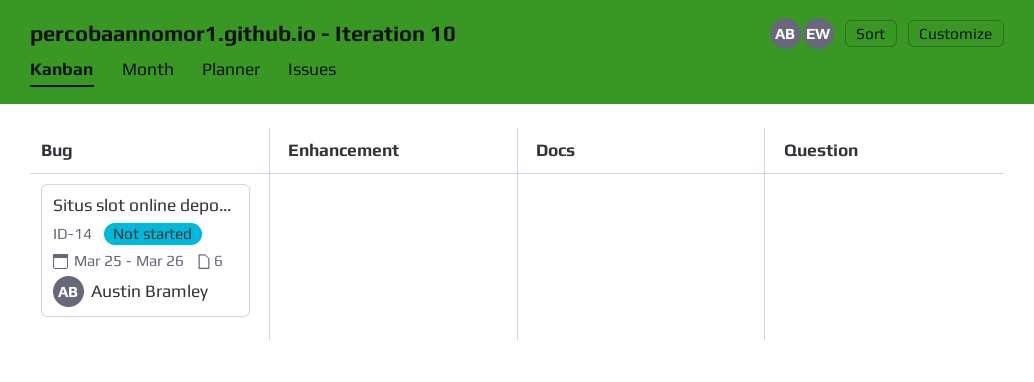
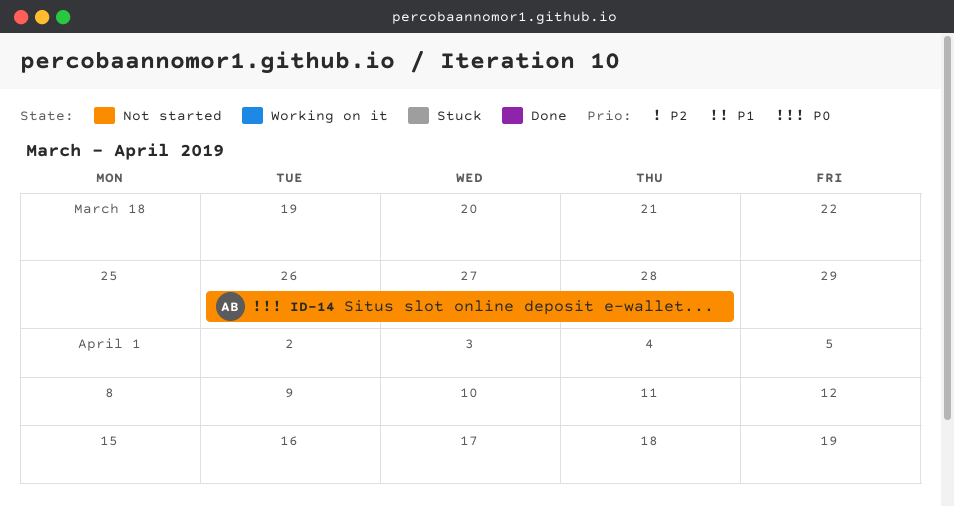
ID-14, start: Mar 25 -> Mar 26
ID-14, due: Mar 26 -> Mar 28

